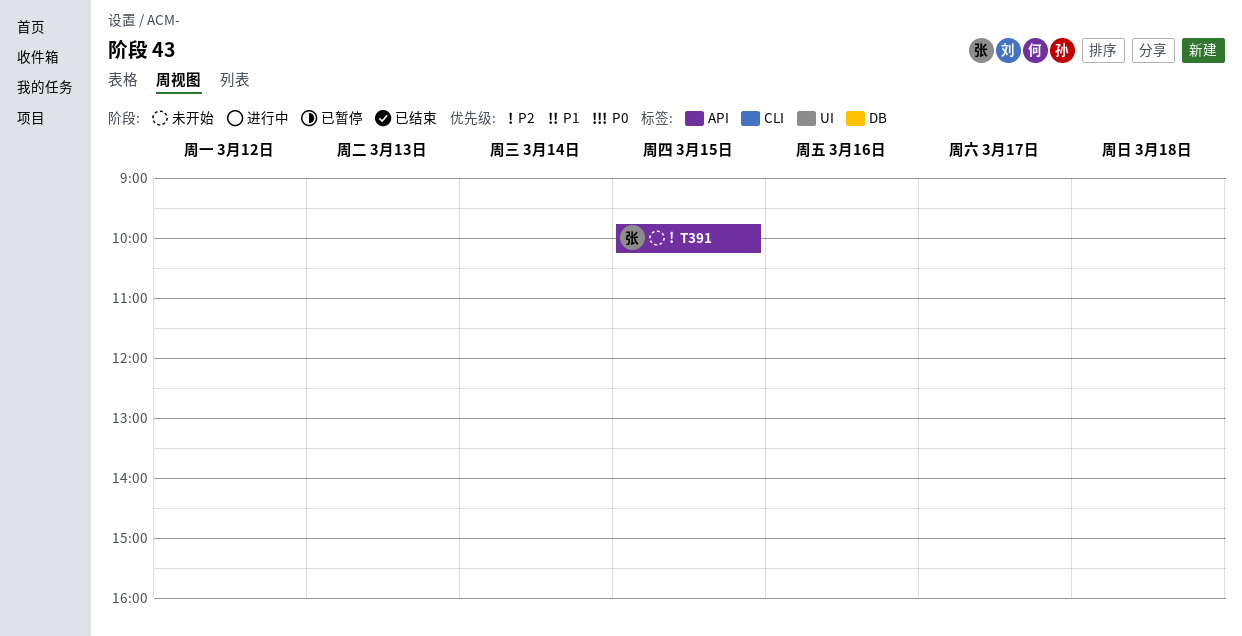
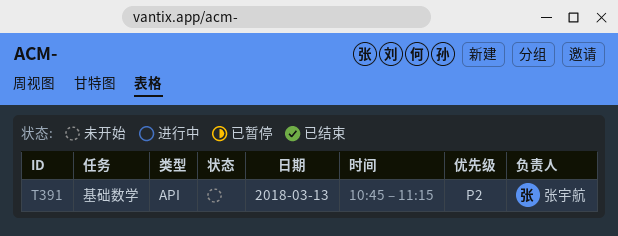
T391, day: Mar 15 -> Mar 13
T391, begins: 09:45 -> 10:45
T391, ends: 10:15 -> 11:15

